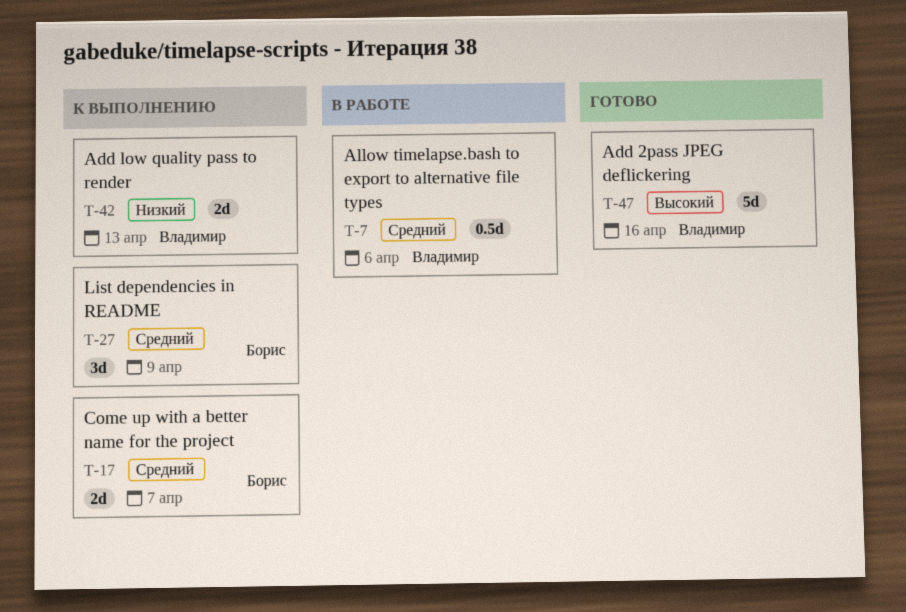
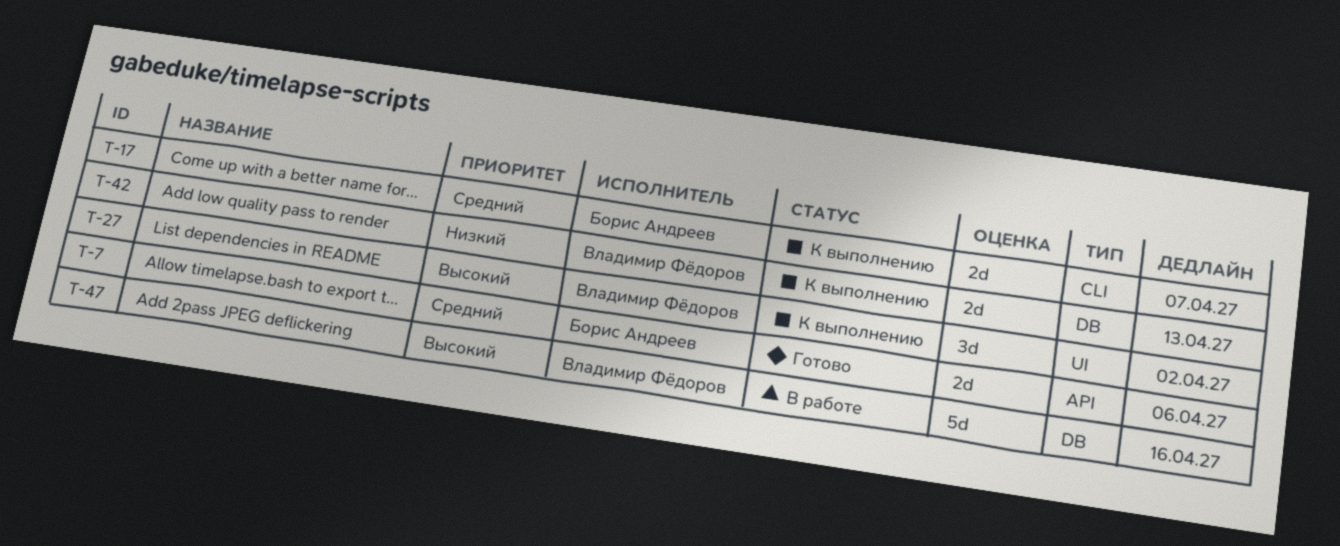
T-7, status: В работе -> Готово
T-7, owner: Владимир Фёдоров -> Борис Андреев
T-7, estimate: 0.5d -> 2d
T-27, owner: Борис Андреев -> Владимир Фёдоров
T-27, priority: Средний -> Высокий
T-27, due: Apr 9 -> Apr 2
T-47, status: Готово -> В работе

